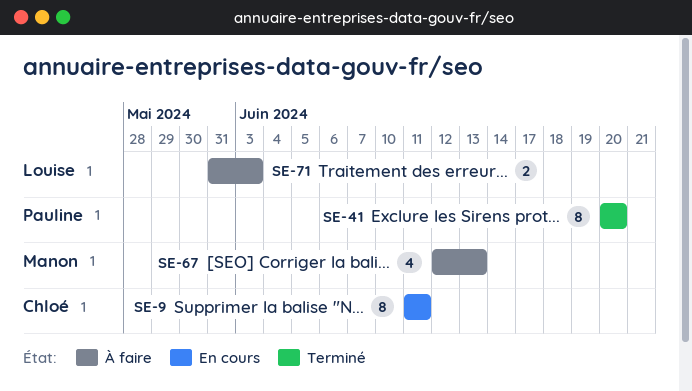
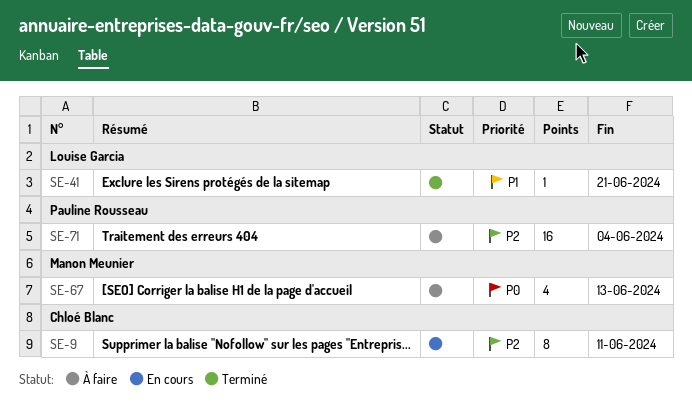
SE-41, owner: Pauline Rousseau -> Louise Garcia
SE-41, estimate: 8 -> 1
SE-41, due: Jun 20 -> Jun 21
SE-71, owner: Louise Garcia -> Pauline Rousseau
SE-71, estimate: 2 -> 16
SE-71, due: Jun 3 -> Jun 4

